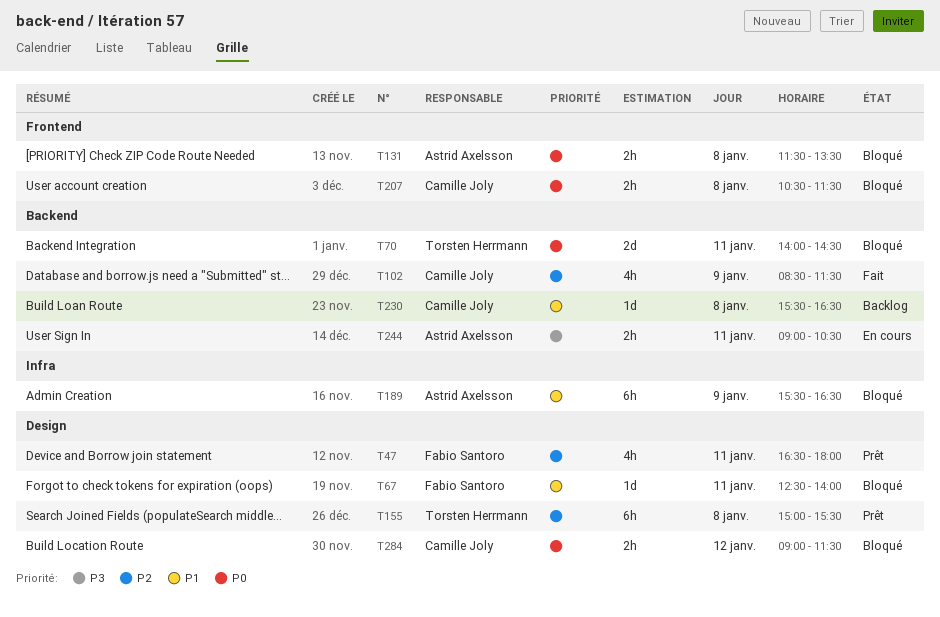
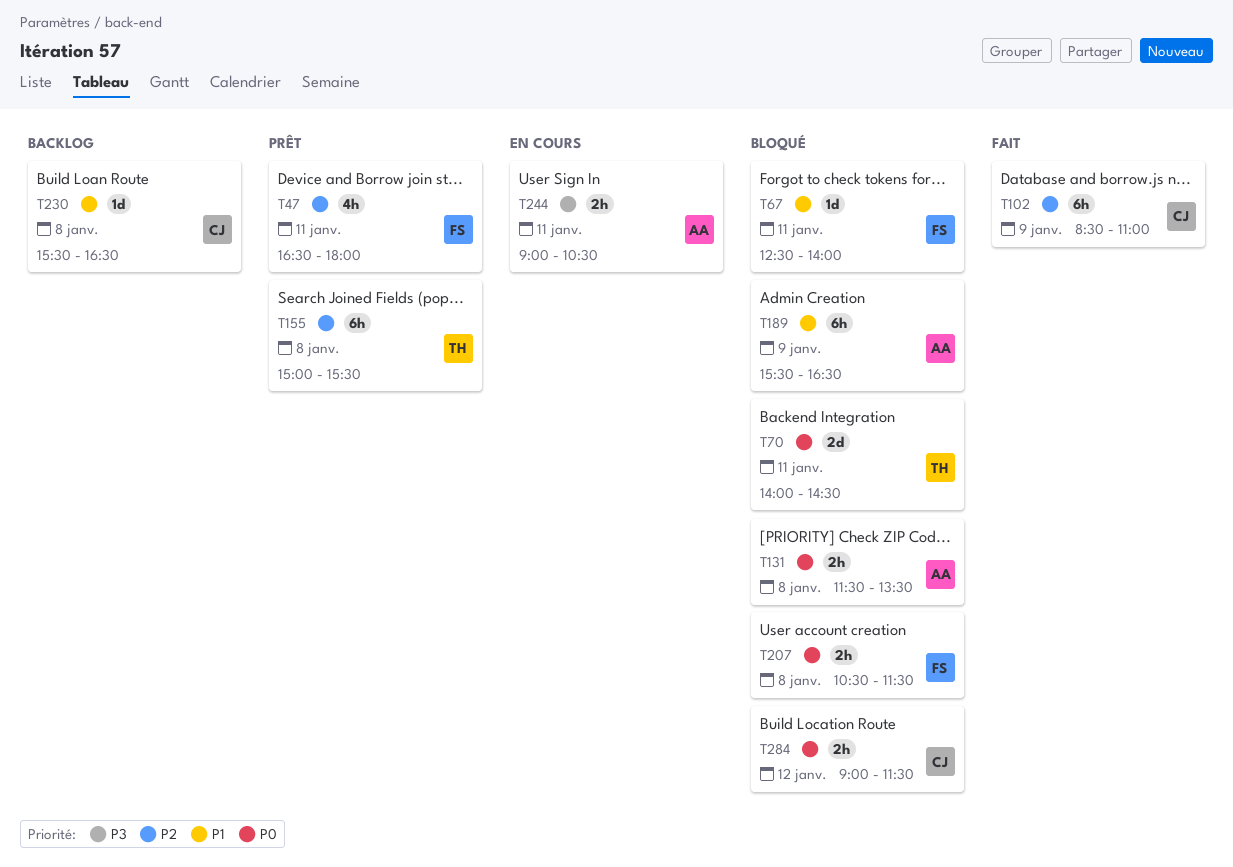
T102, estimate: 4h -> 6h
T102, ends: 11:30 -> 11:00
T207, owner: Camille Joly -> Fabio Santoro

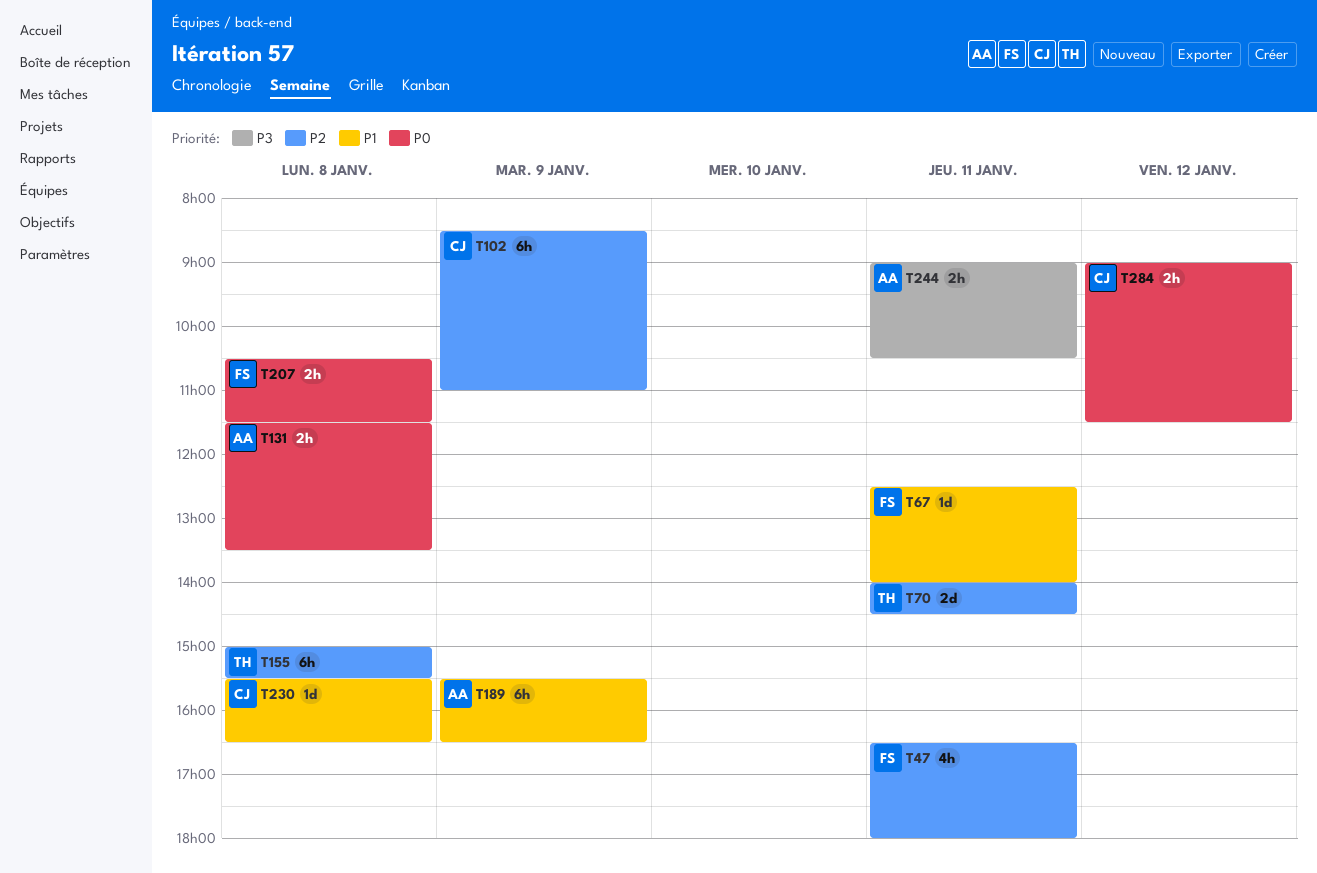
T70, priority: P0 -> P2

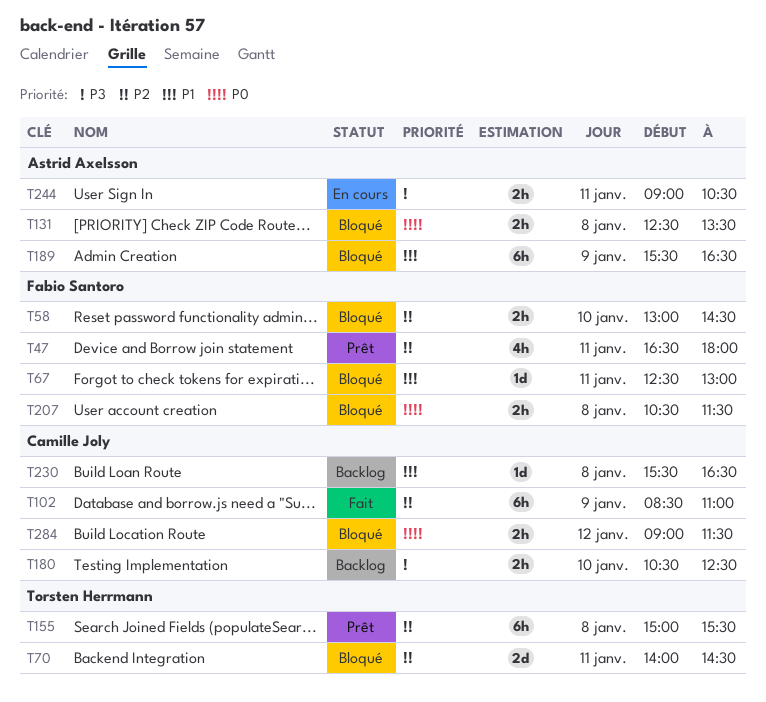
T58: none -> present
T67, ends: 14:00 -> 13:00
T131, begins: 11:30 -> 12:30
T180: none -> present

